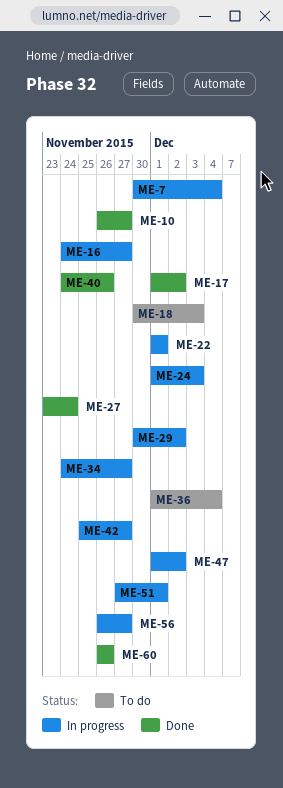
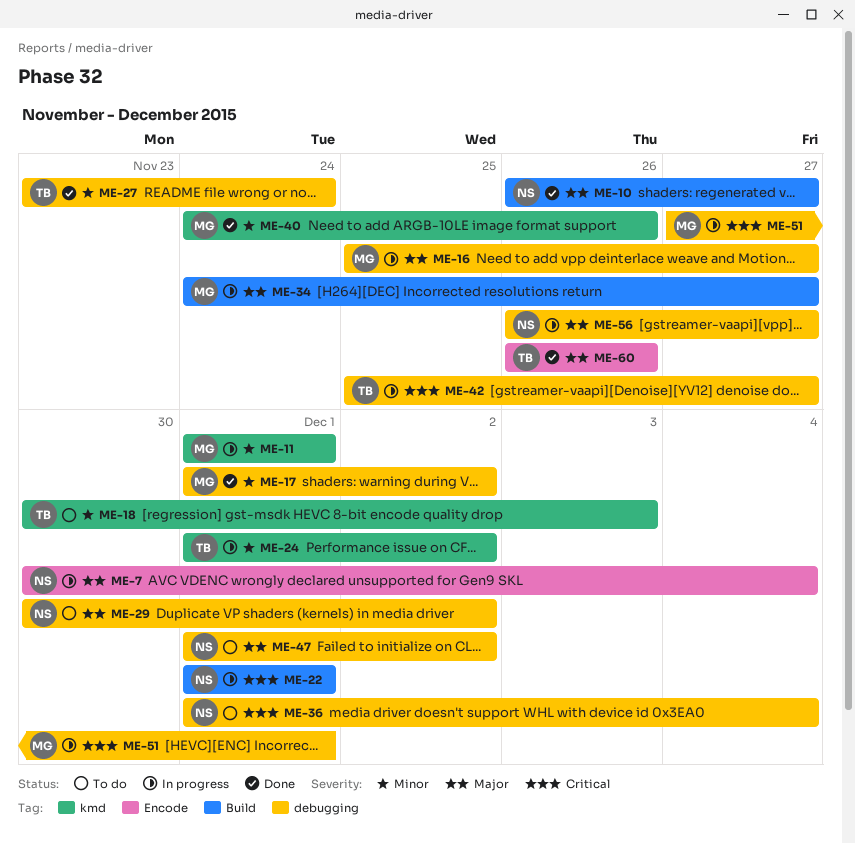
ME-11: none -> present
ME-16, start: Nov 24 -> Nov 25
ME-24, due: Dec 3 -> Dec 2
ME-29, status: In progress -> To do
ME-47, status: In progress -> To do

